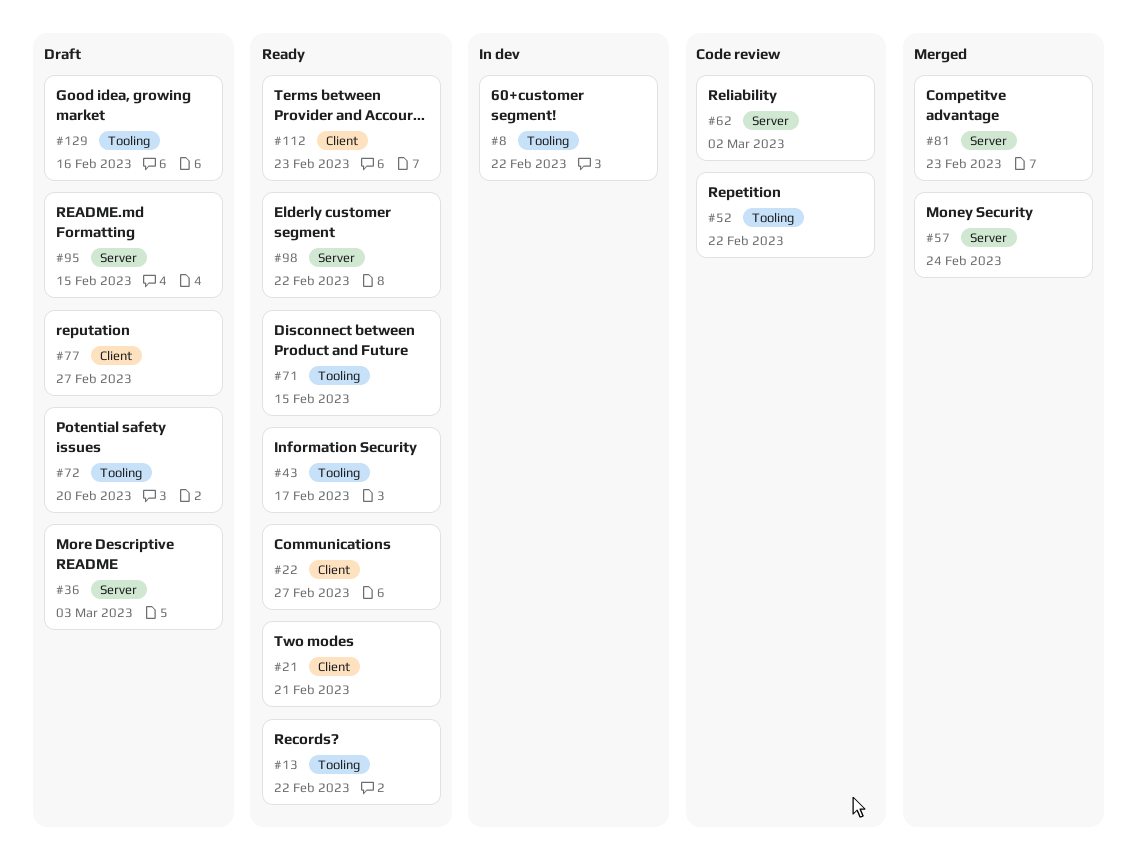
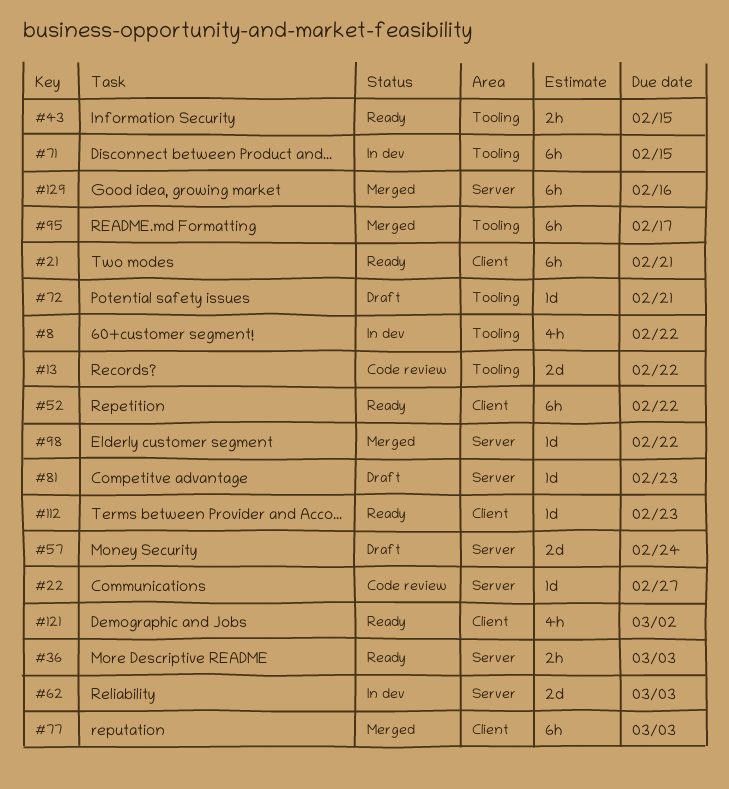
#13, status: Ready -> Code review
#22, status: Ready -> Code review
#22, label: Client -> Server
#36, status: Draft -> Ready
#43, due: Feb 17 -> Feb 15
#52, status: Code review -> Ready
#52, label: Tooling -> Client
#57, status: Merged -> Draft
#62, status: Code review -> In dev
#62, due: Mar 2 -> Mar 3
#71, status: Ready -> In dev
#72, due: Feb 20 -> Feb 21
#77, status: Draft -> Merged
#77, due: Feb 27 -> Mar 3
#81, status: Merged -> Draft
#95, status: Draft -> Merged
#95, label: Server -> Tooling
#95, due: Feb 15 -> Feb 17
#98, status: Ready -> Merged
#121: none -> present
#129, status: Draft -> Merged
#129, label: Tooling -> Server

